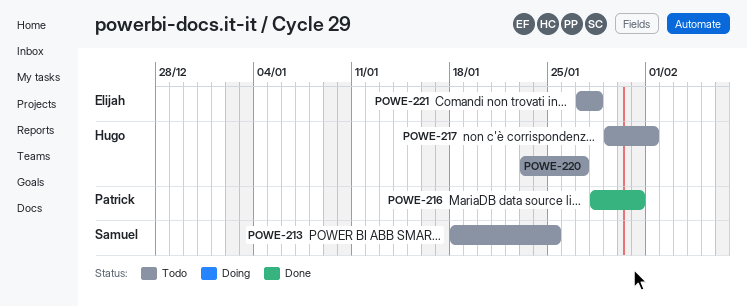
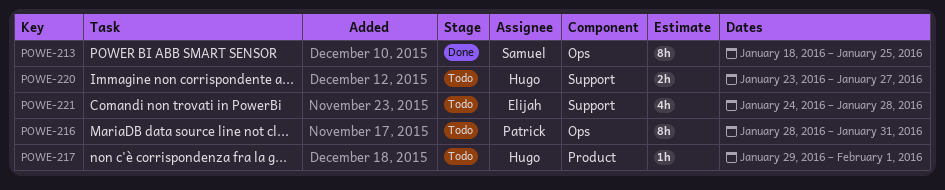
POWE-213, status: Todo -> Done
POWE-216, status: Done -> Todo
POWE-221, start: Jan 27 -> Jan 24

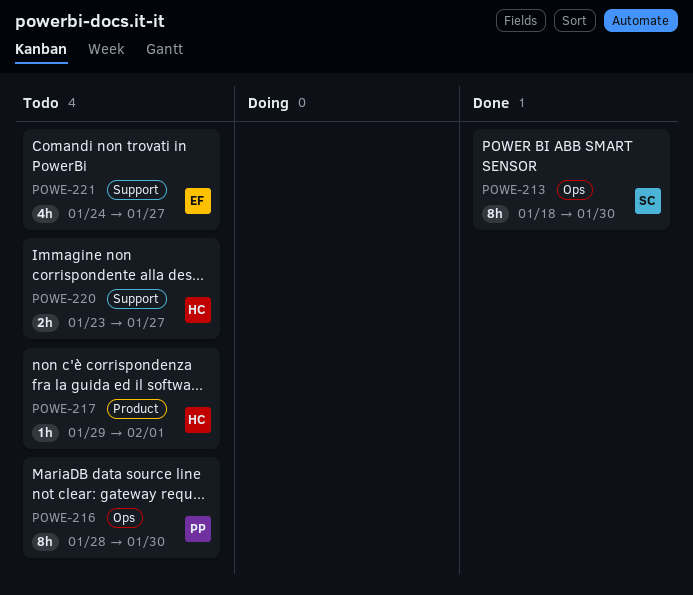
POWE-213, due: Jan 25 -> Jan 30
POWE-216, due: Jan 31 -> Jan 30
POWE-221, due: Jan 28 -> Jan 27

